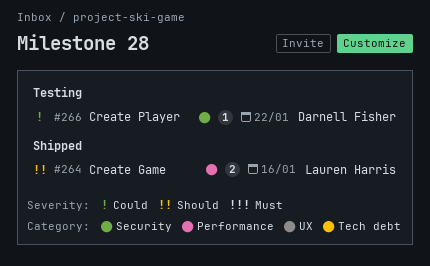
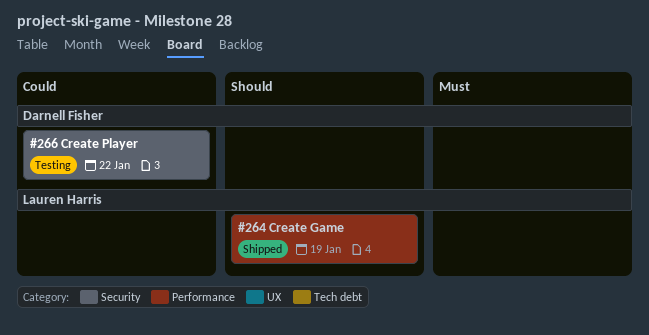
#264, due: Jan 16 -> Jan 19

